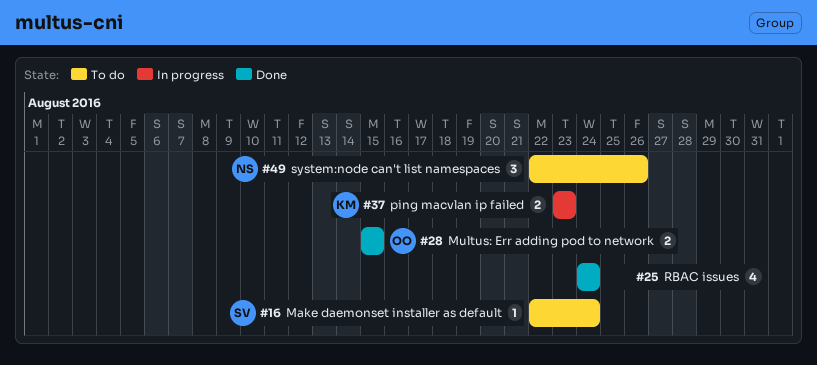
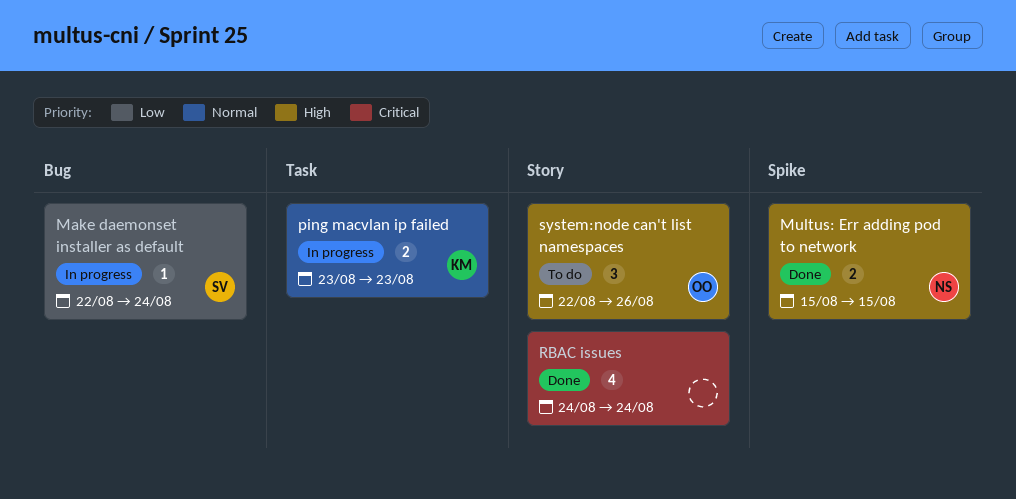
Make daemonset installer as default, status: To do -> In progress
Multus: Err adding pod to network, owner: OO -> NS
system:node can't list namespaces, owner: NS -> OO

